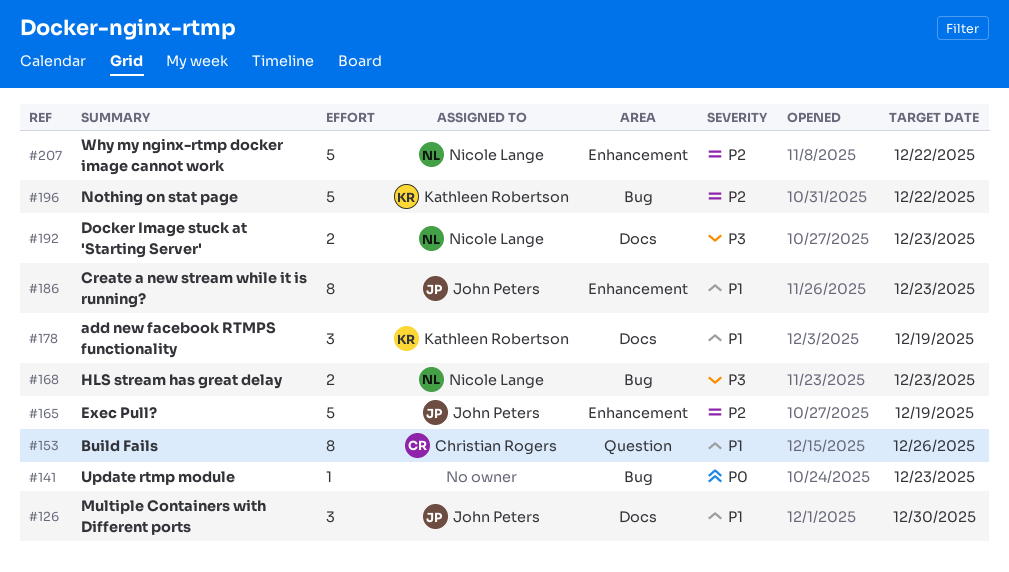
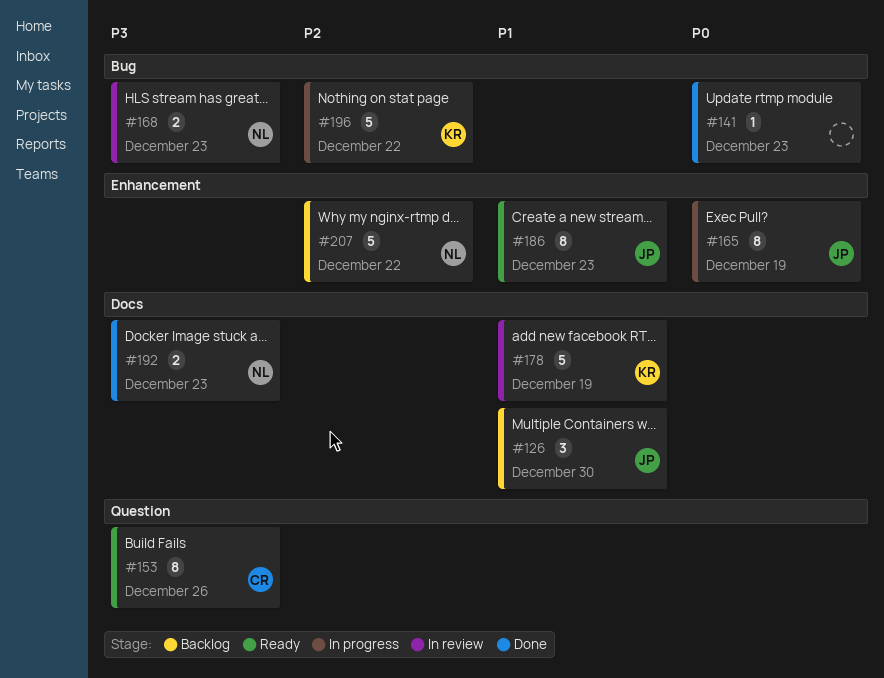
#153, priority: P1 -> P3
#165, priority: P2 -> P0
#165, estimate: 5 -> 8
#178, estimate: 3 -> 5

